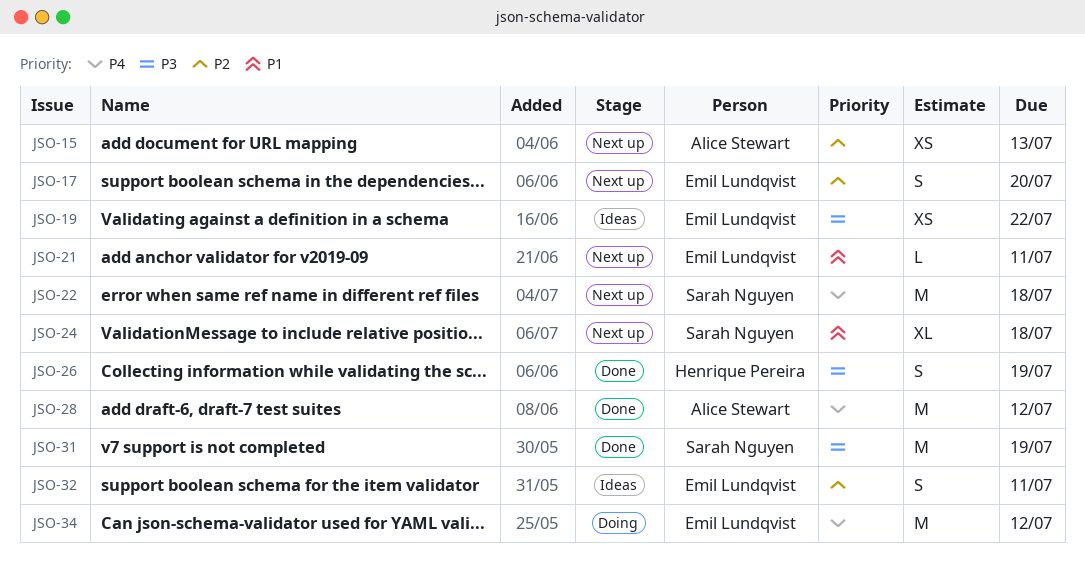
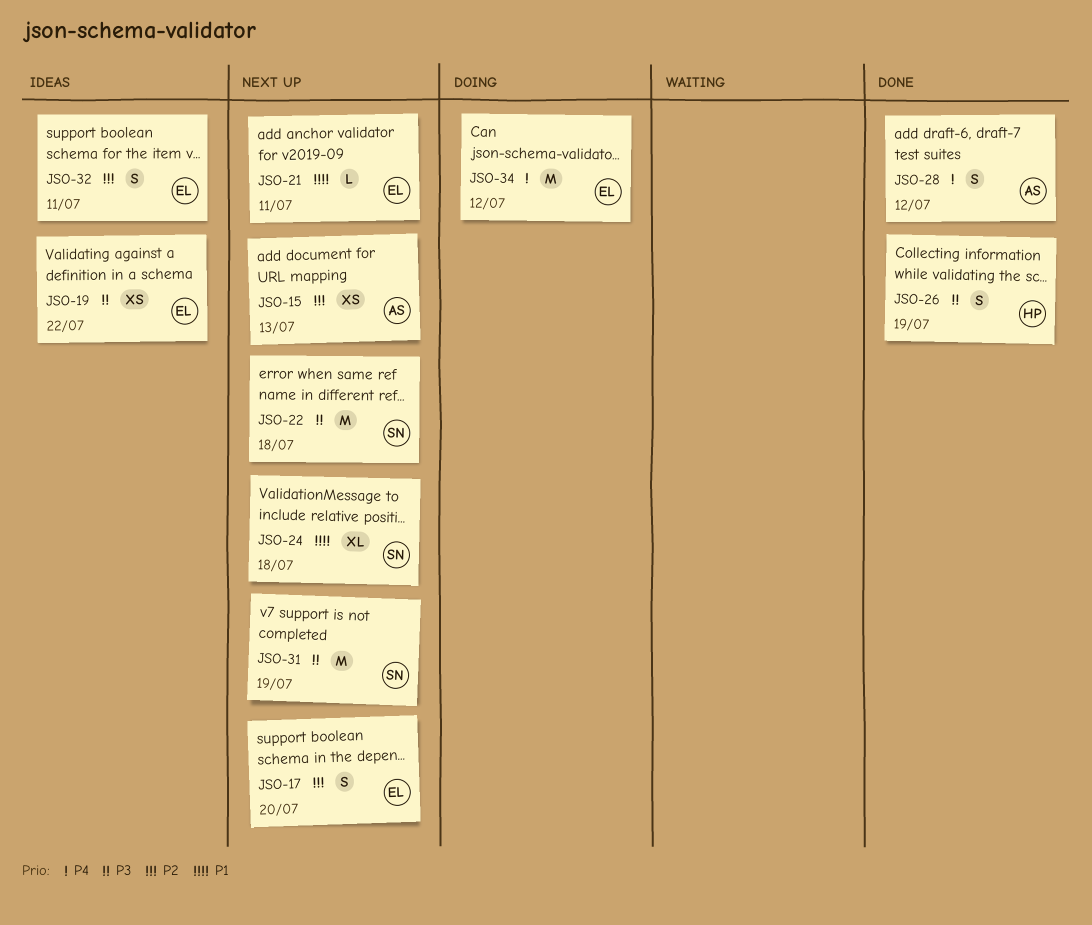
JSO-22, priority: P4 -> P3
JSO-28, estimate: M -> S
JSO-31, status: Done -> Next up

